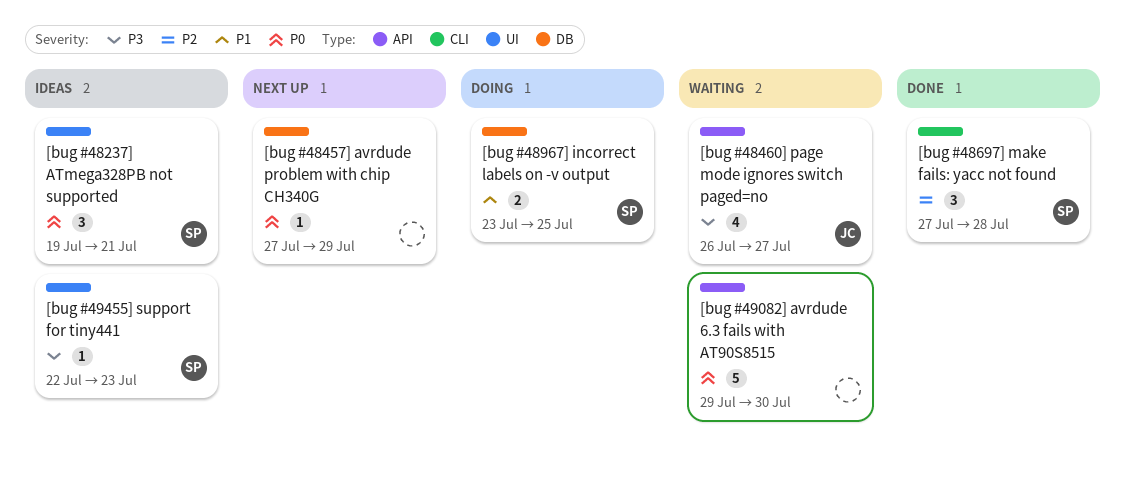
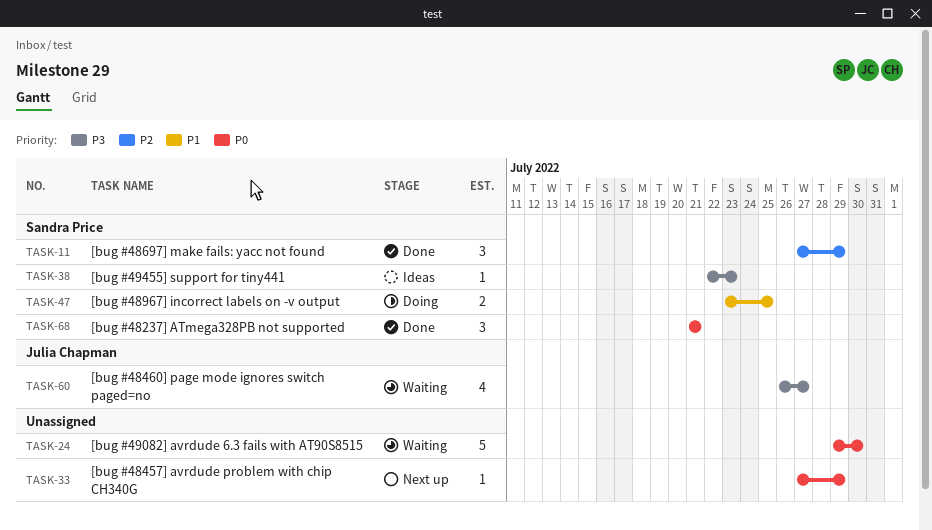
[bug #48237] ATmega328PB not supported, status: Ideas -> Done
[bug #48237] ATmega328PB not supported, start: Jul 19 -> Jul 21
[bug #48697] make fails: yacc not found, due: Jul 28 -> Jul 29

